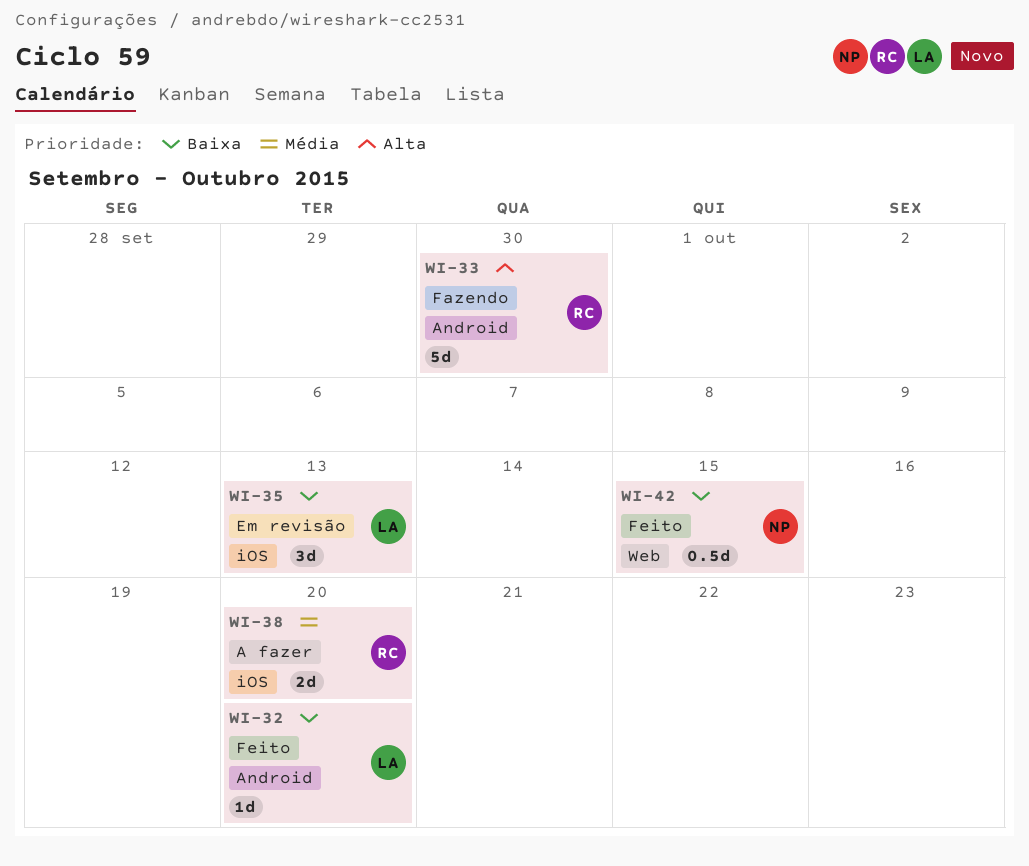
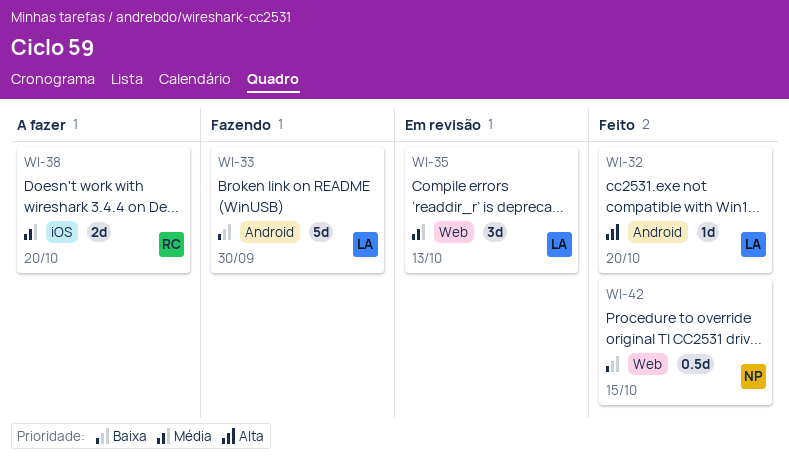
WI-32, priority: Baixa -> Alta
WI-33, owner: RC -> LA
WI-33, priority: Alta -> Baixa
WI-35, priority: Baixa -> Média
WI-35, label: iOS -> Web

